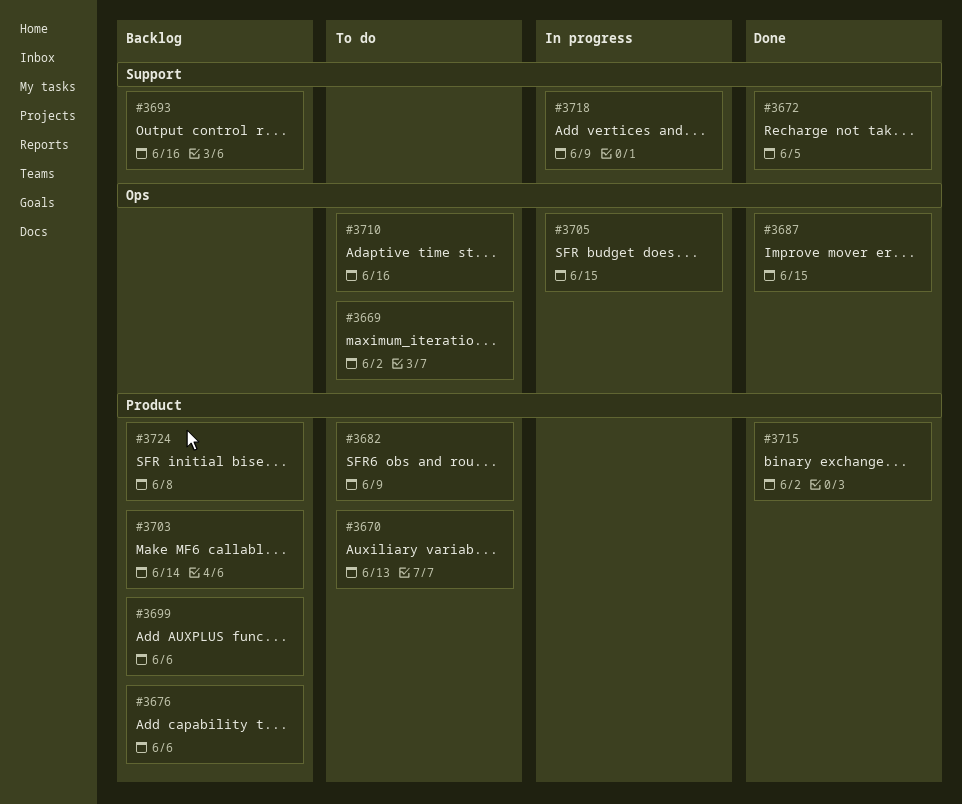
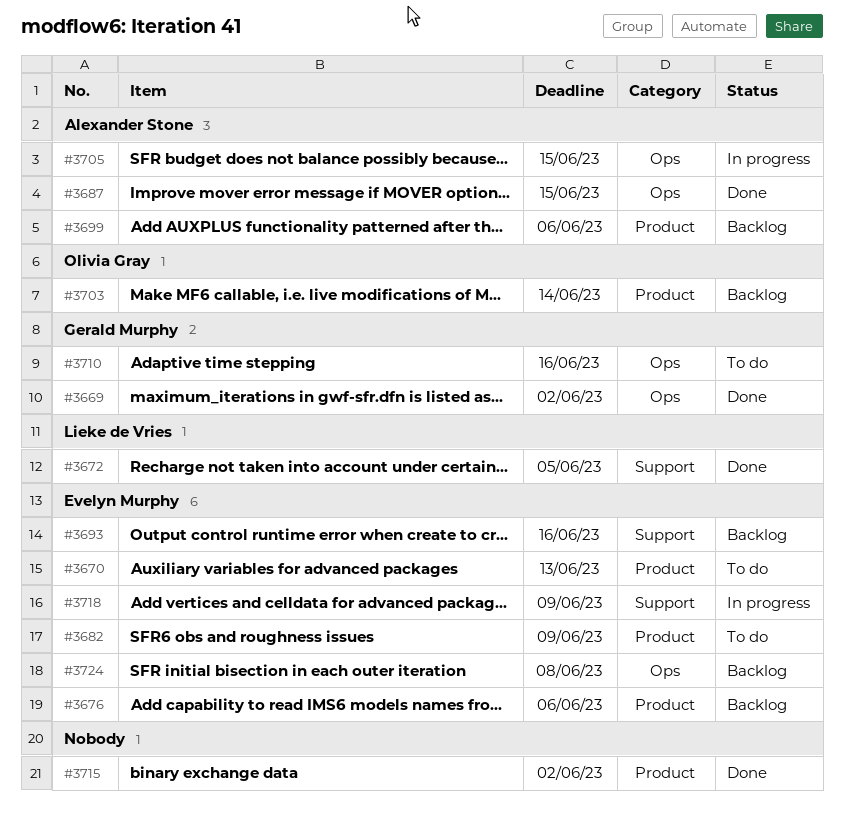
#3669, status: To do -> Done
#3724, label: Product -> Ops

